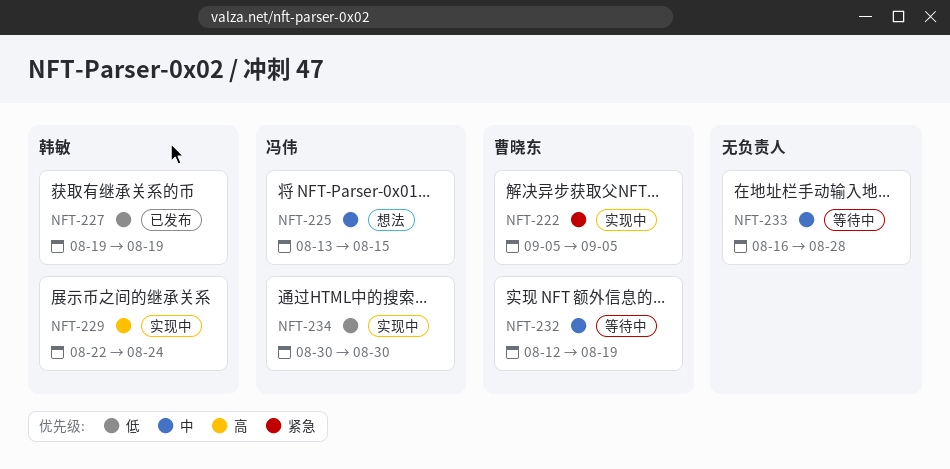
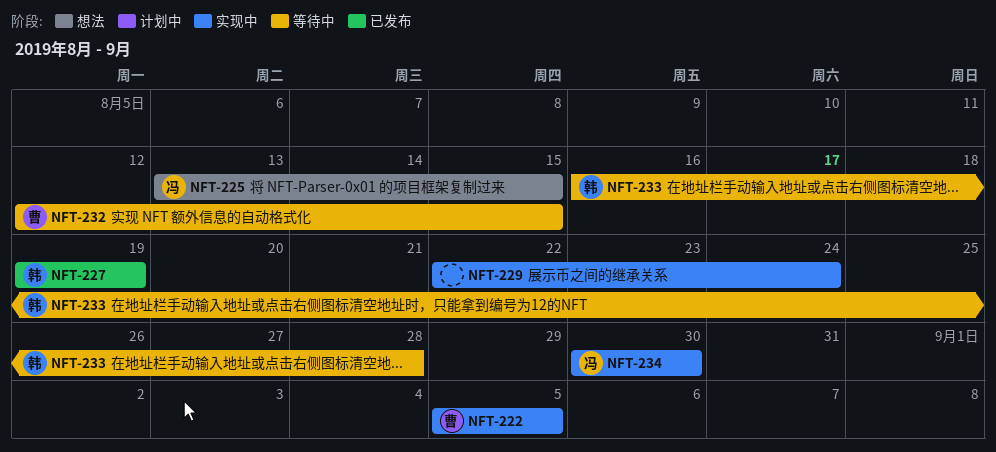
NFT-229, owner: 韩敏 -> none
NFT-232, due: Aug 19 -> Aug 15
NFT-233, owner: none -> 韩敏

